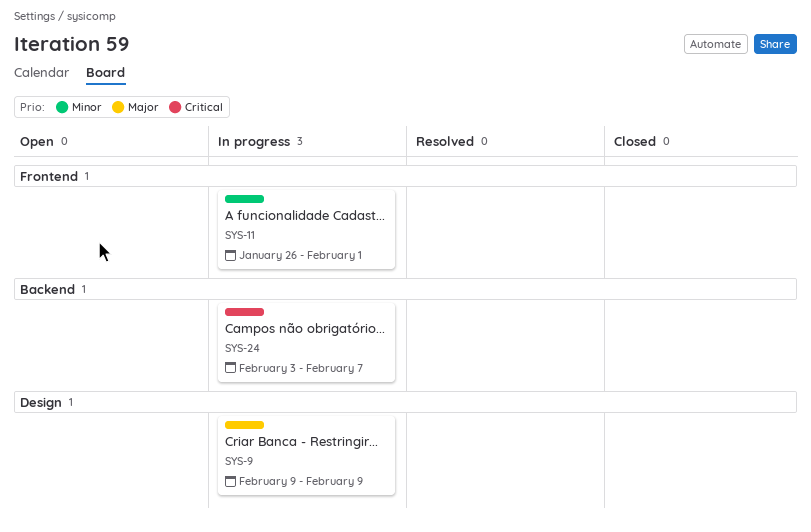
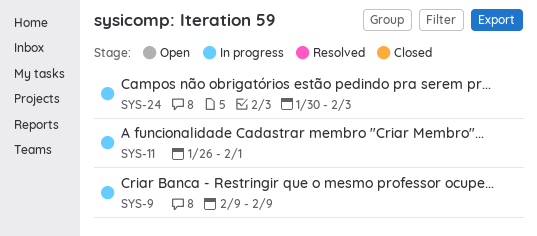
SYS-24, start: Feb 3 -> Jan 30
SYS-24, due: Feb 7 -> Feb 3

